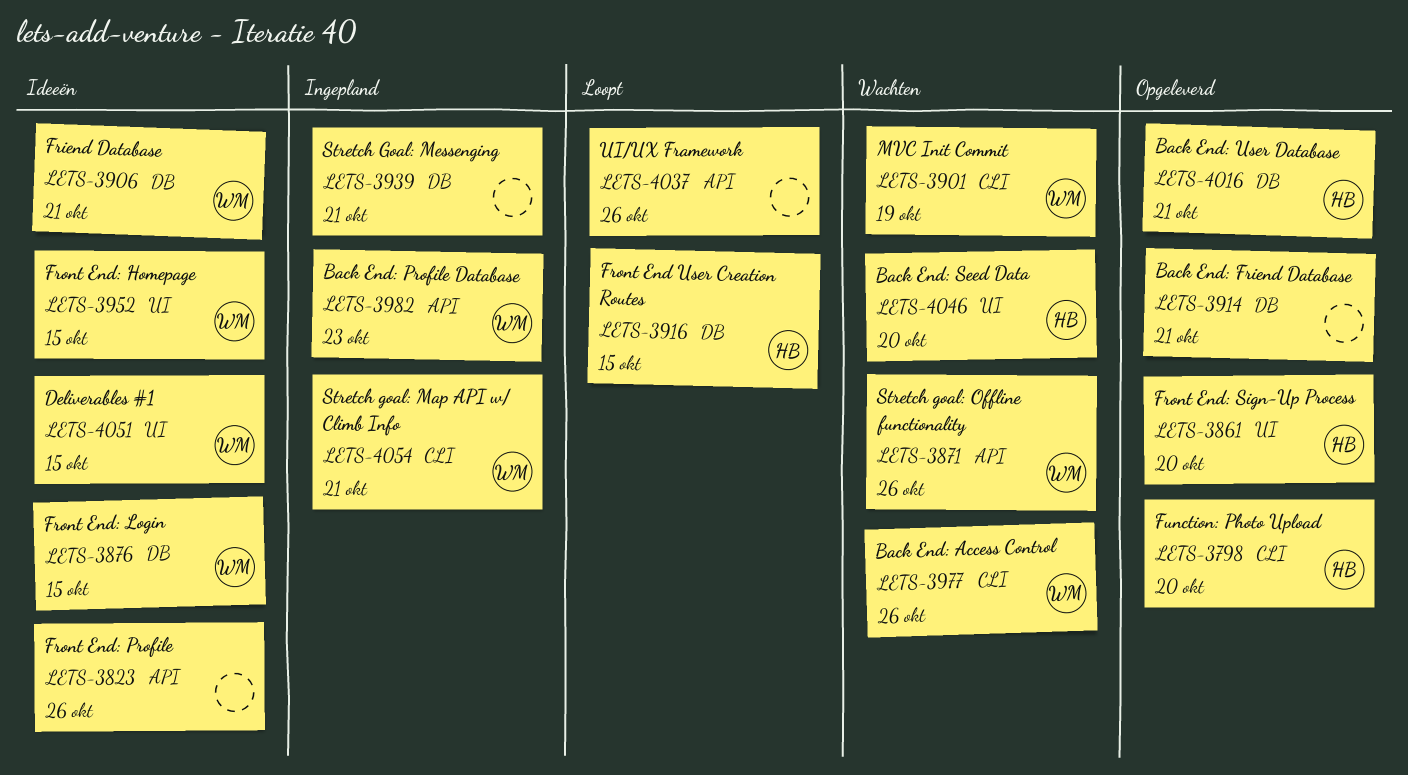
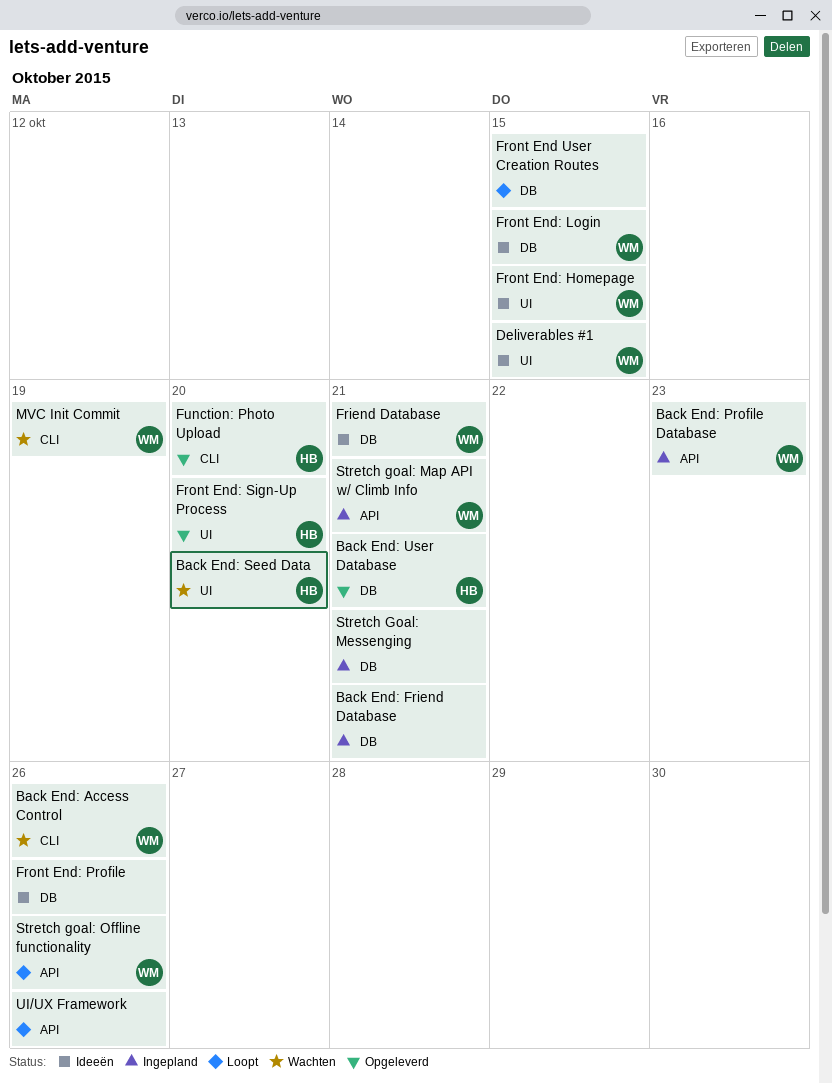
Back End: Friend Database, status: Opgeleverd -> Ingepland
Front End User Creation Routes, owner: HB -> none
Front End: Profile, label: API -> DB
Stretch goal: Map API w/ Climb Info, label: CLI -> API
Stretch goal: Offline functionality, status: Wachten -> Loopt

